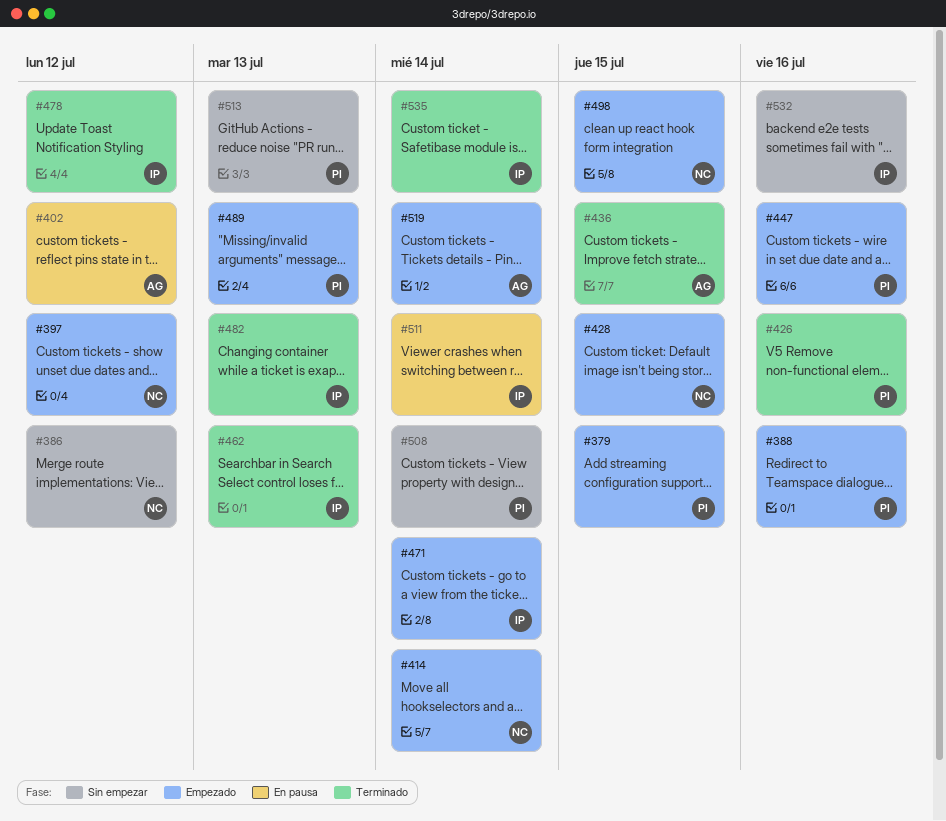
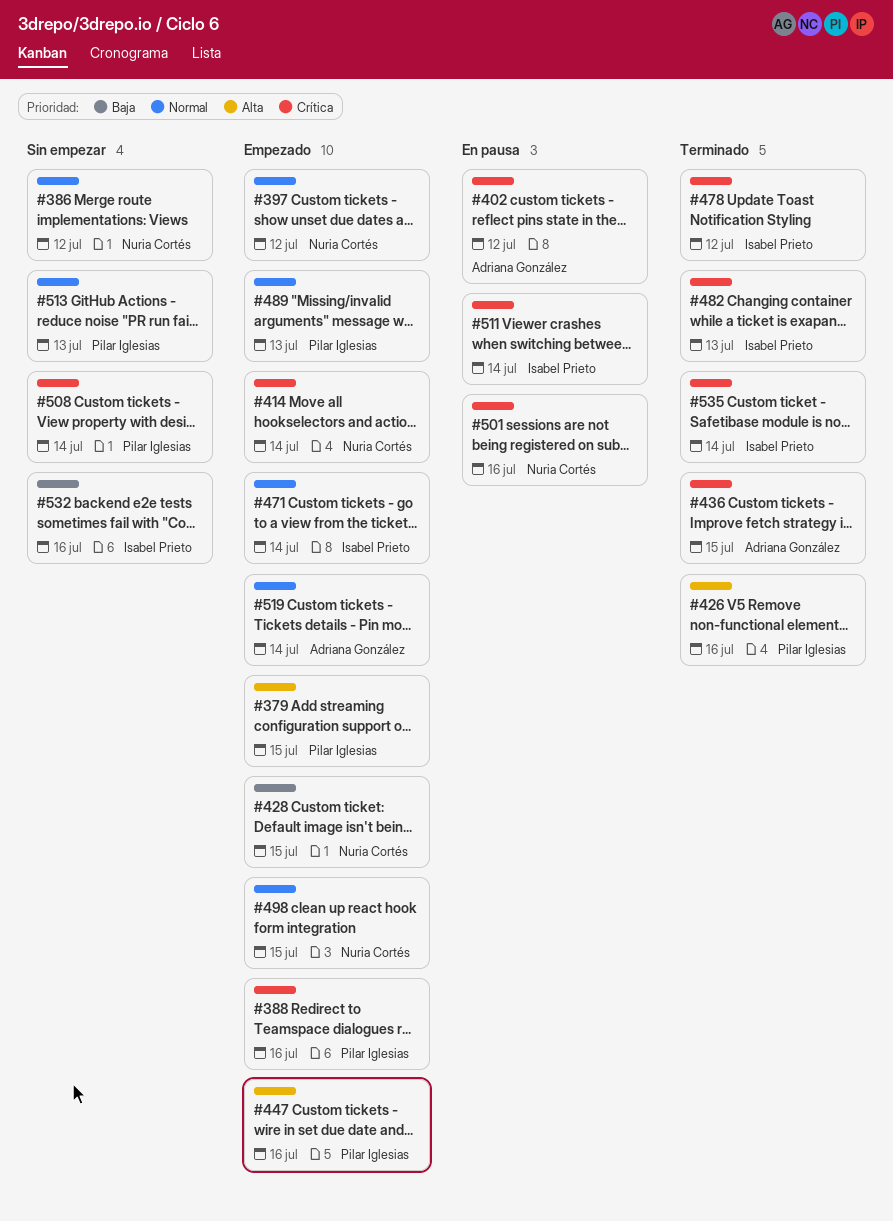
#462: present -> none
#501: none -> present

